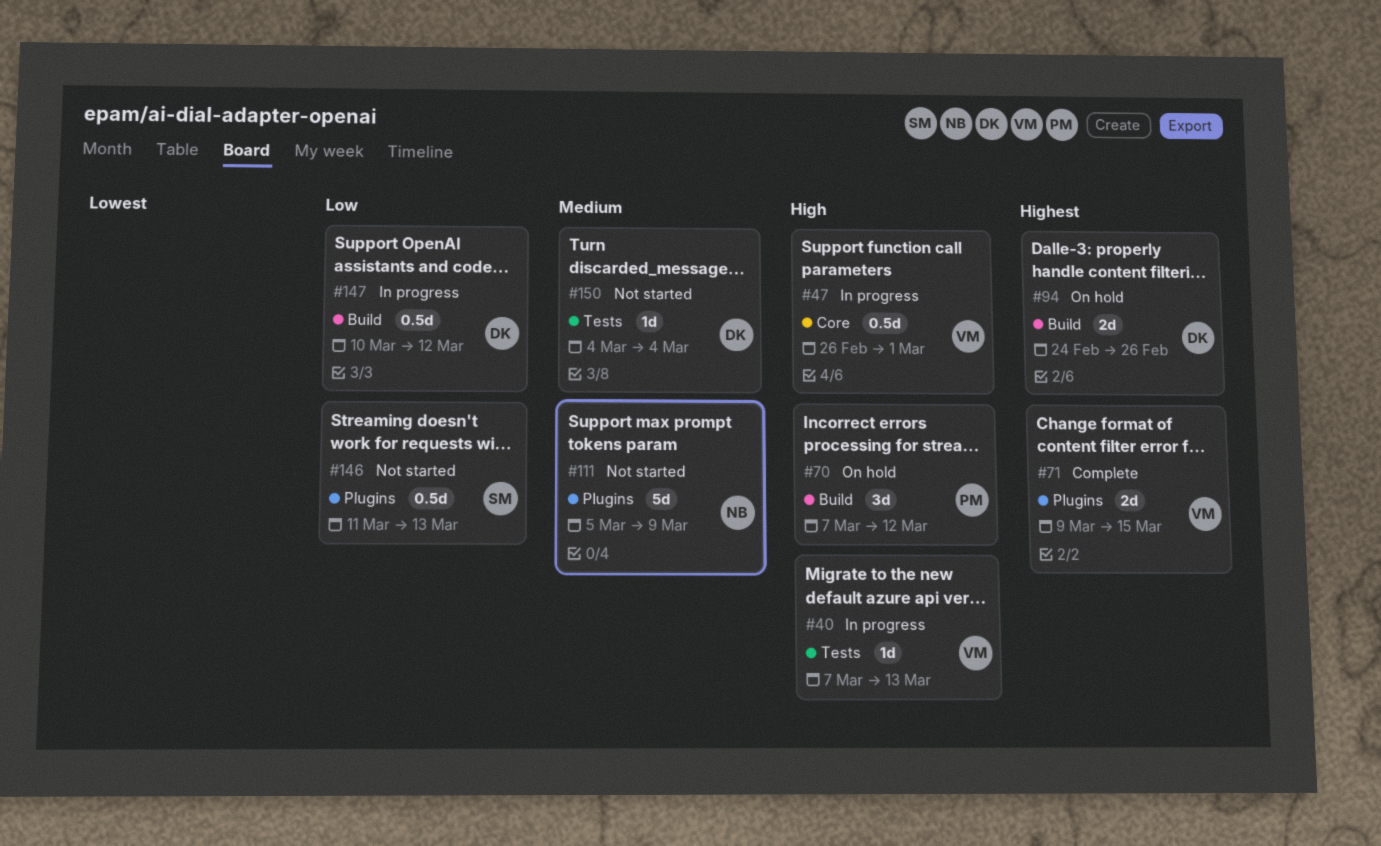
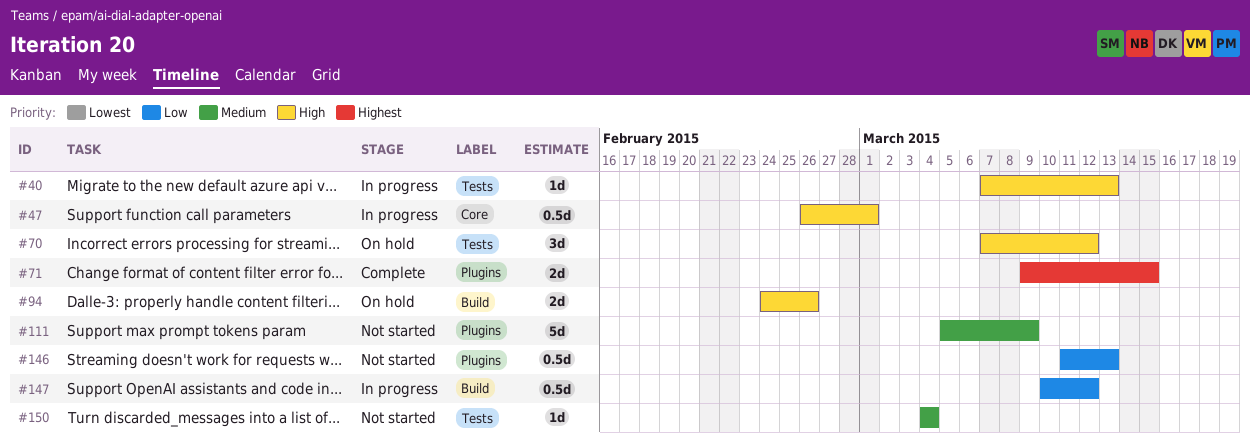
#70, label: Build -> Tests
#94, priority: Highest -> High

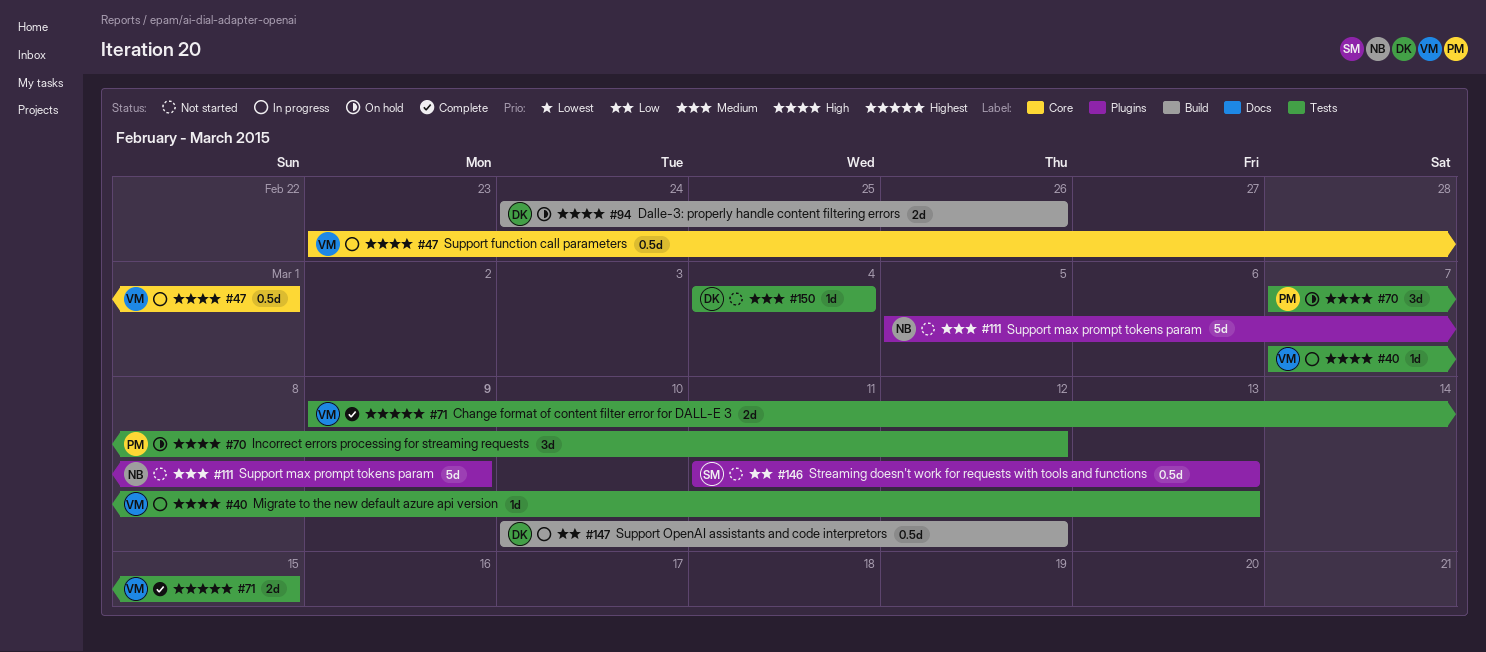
#47, start: Feb 26 -> Feb 23
#71, label: Plugins -> Tests

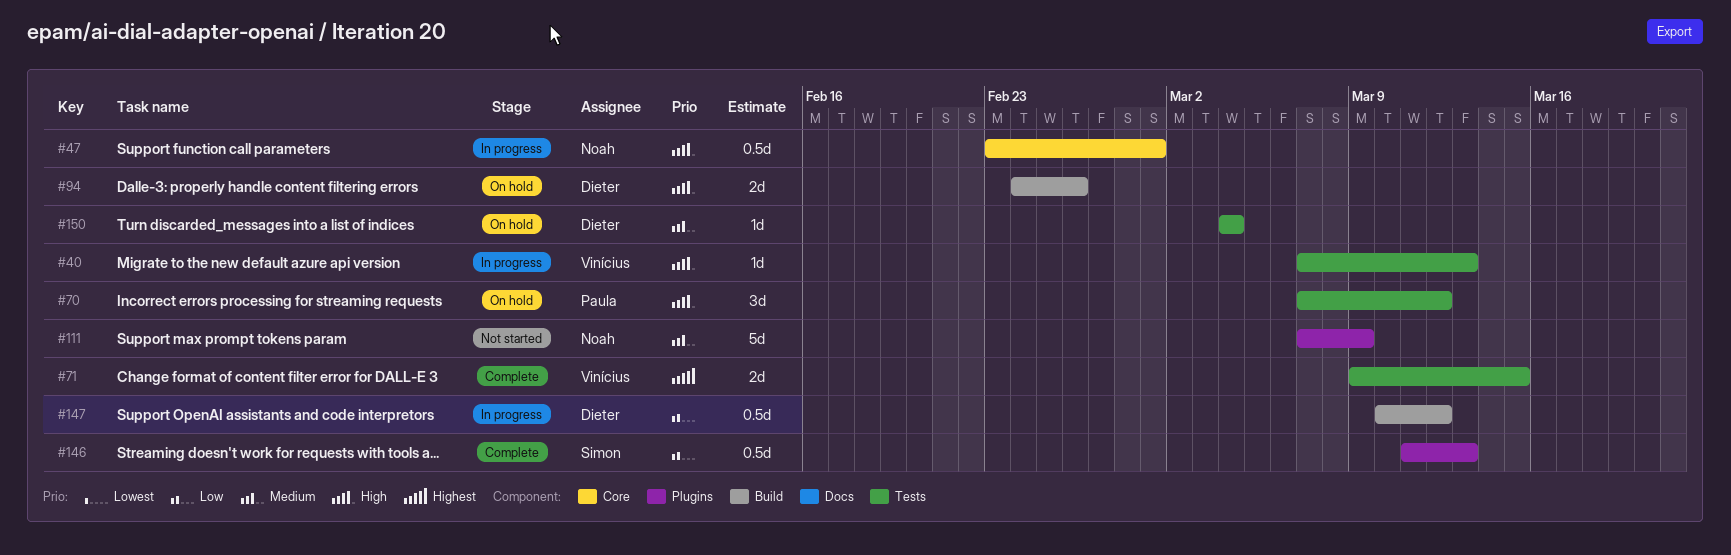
#47, owner: Vinícius -> Noah
#111, start: Mar 5 -> Mar 7
#146, status: Not started -> Complete
#150, status: Not started -> On hold

